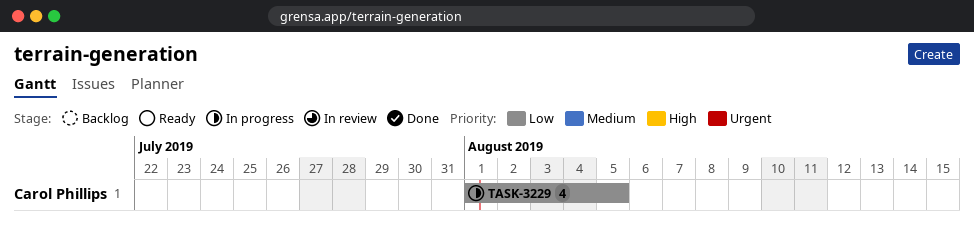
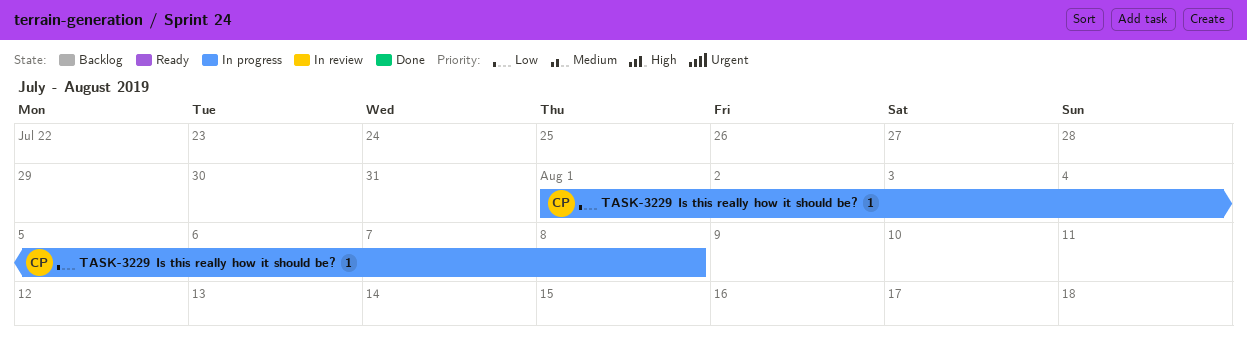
TASK-3229, estimate: 4 -> 1
TASK-3229, due: Aug 5 -> Aug 8

